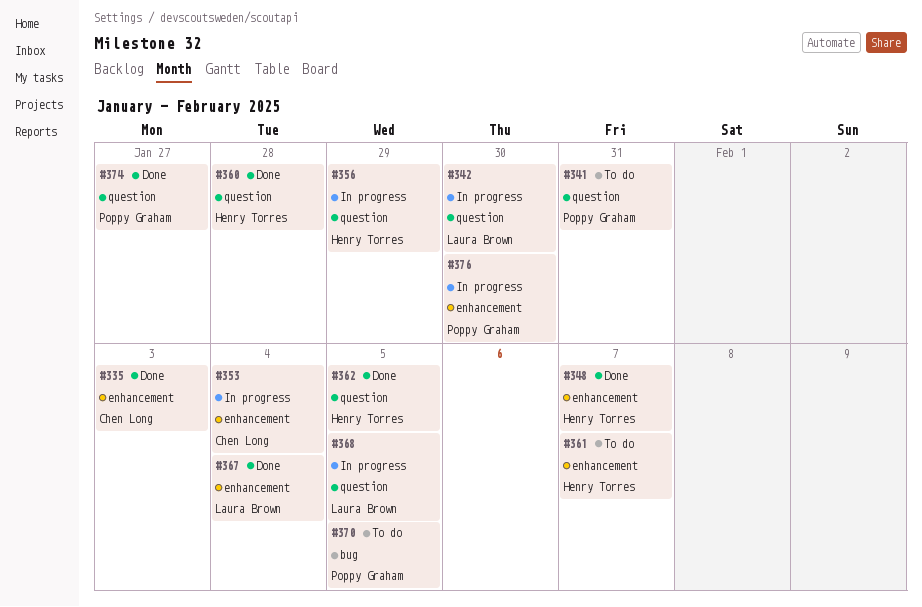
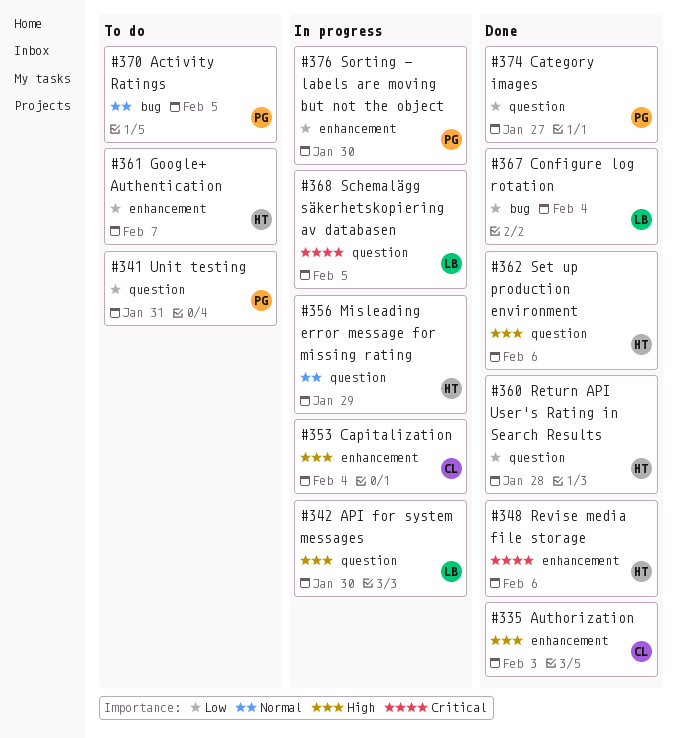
#348, due: Feb 7 -> Feb 6
#362, due: Feb 5 -> Feb 6
#367, label: enhancement -> bug

